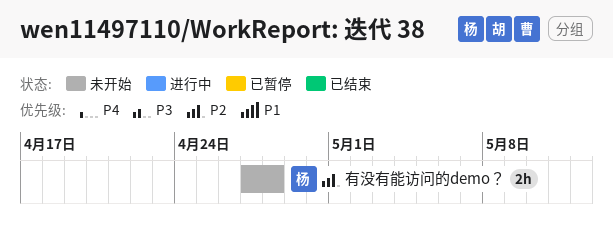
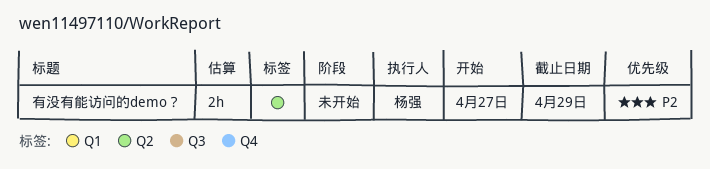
有没有能访问的demo？, due: Apr 28 -> Apr 29

